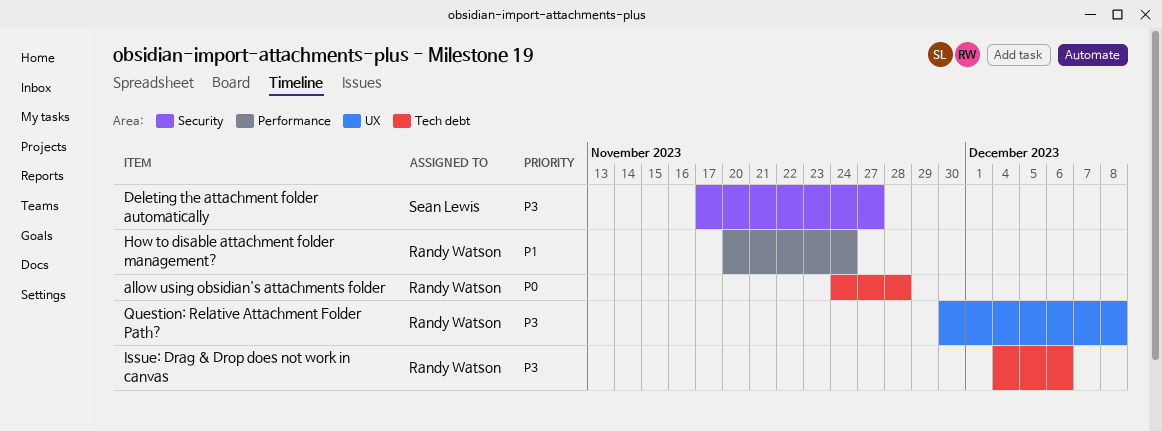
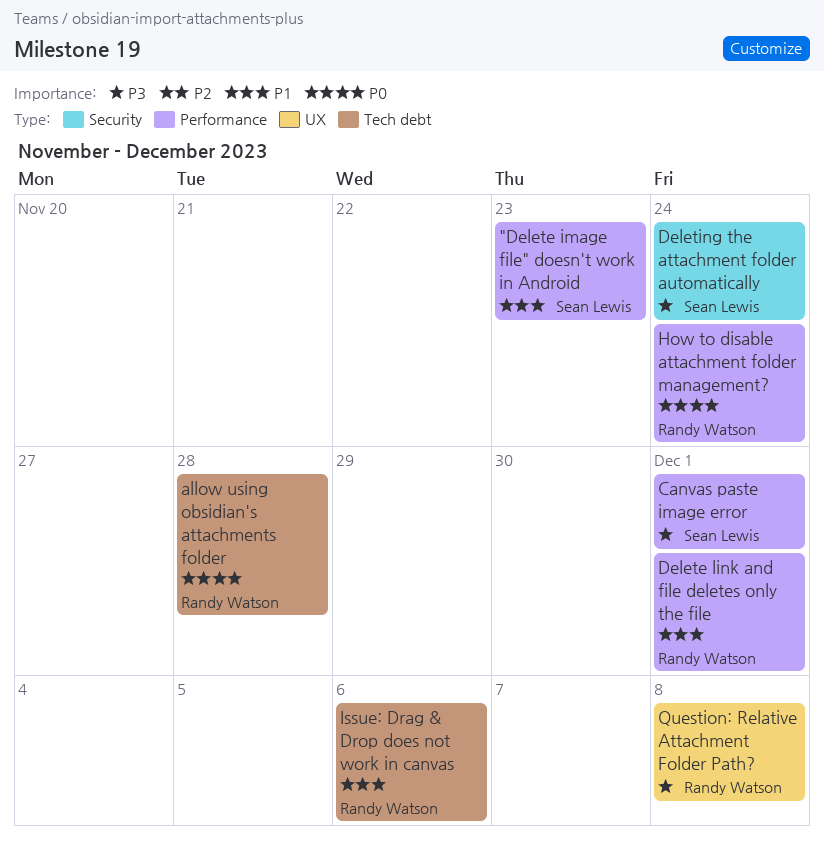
"Delete image file" doesn't work in Android: none -> present
Canvas paste image error: none -> present
Delete link and file deletes only the file: none -> present
Deleting the attachment folder automatically, due: Nov 27 -> Nov 24
How to disable attachment folder management?, priority: P1 -> P0
Issue: Drag & Drop does not work in canvas, priority: P3 -> P1

